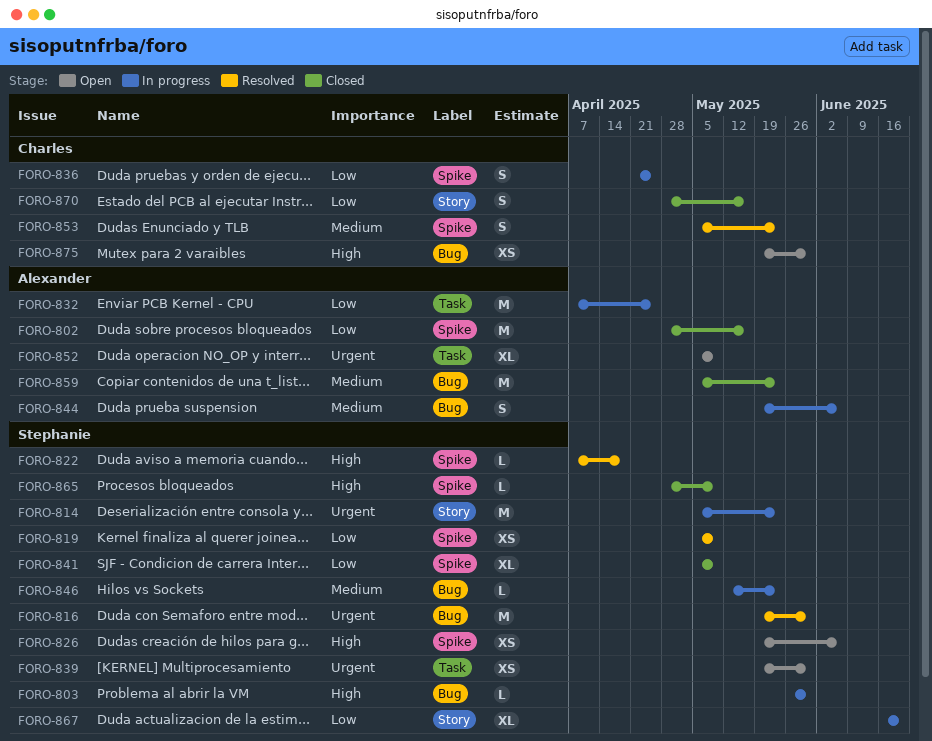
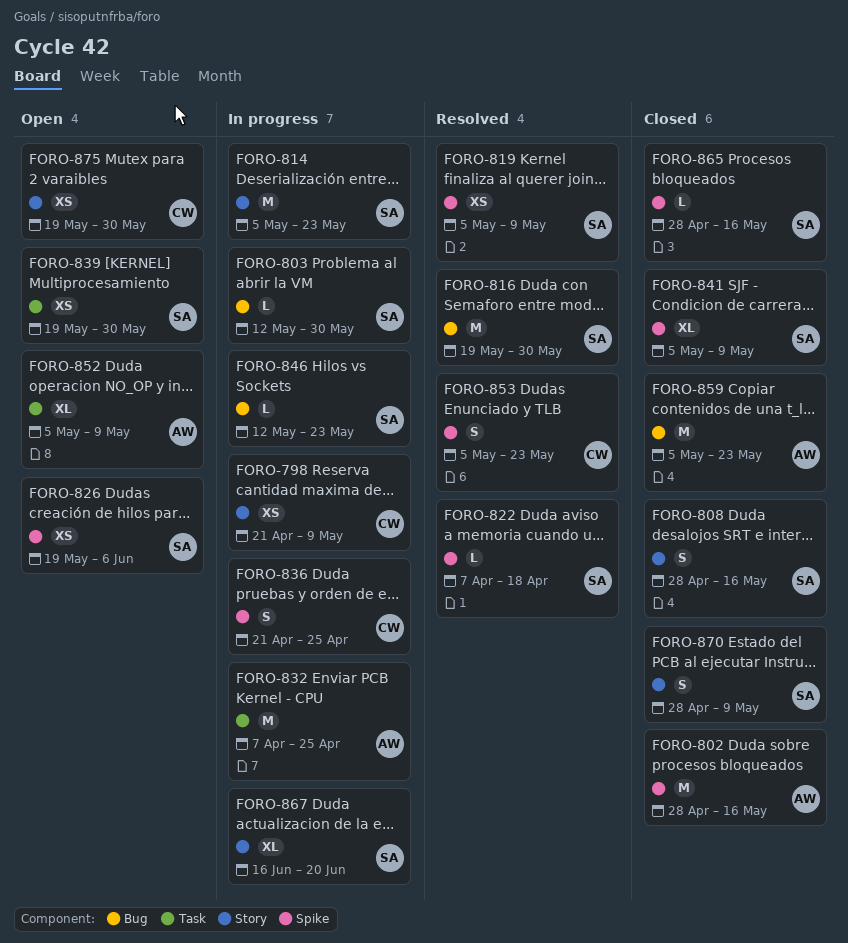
FORO-798: none -> present
FORO-803, start: May 26 -> May 12
FORO-808: none -> present
FORO-844: present -> none
FORO-865, due: May 9 -> May 16
FORO-870, owner: Charles -> Stephanie
FORO-870, due: May 16 -> May 9
FORO-875, label: Bug -> Story

